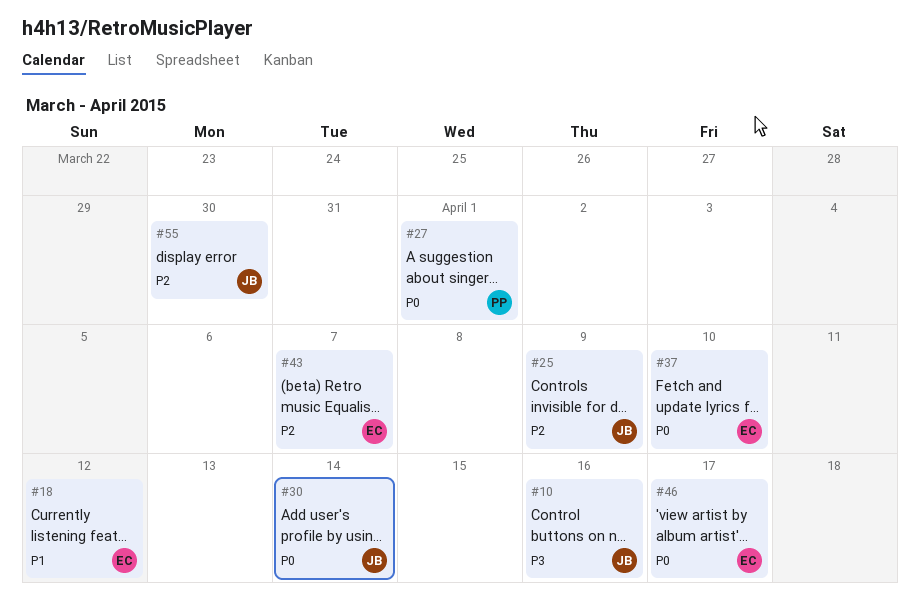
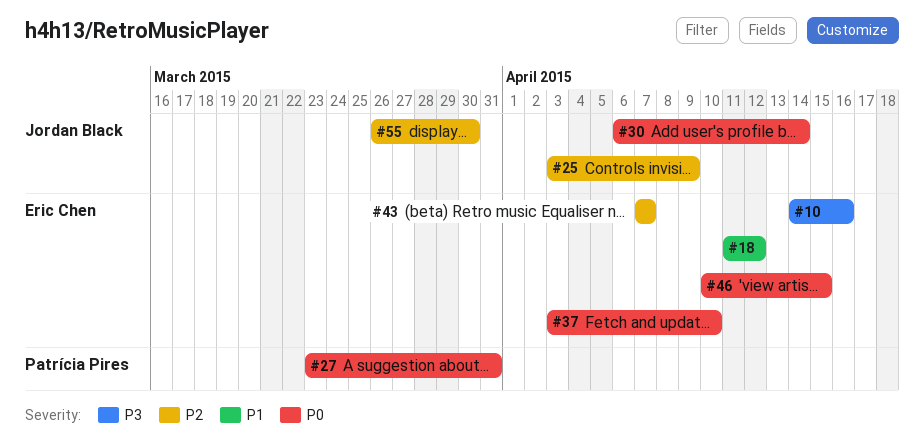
#10, owner: Jordan Black -> Eric Chen
#27, due: Apr 1 -> Mar 31
#46, due: Apr 17 -> Apr 15

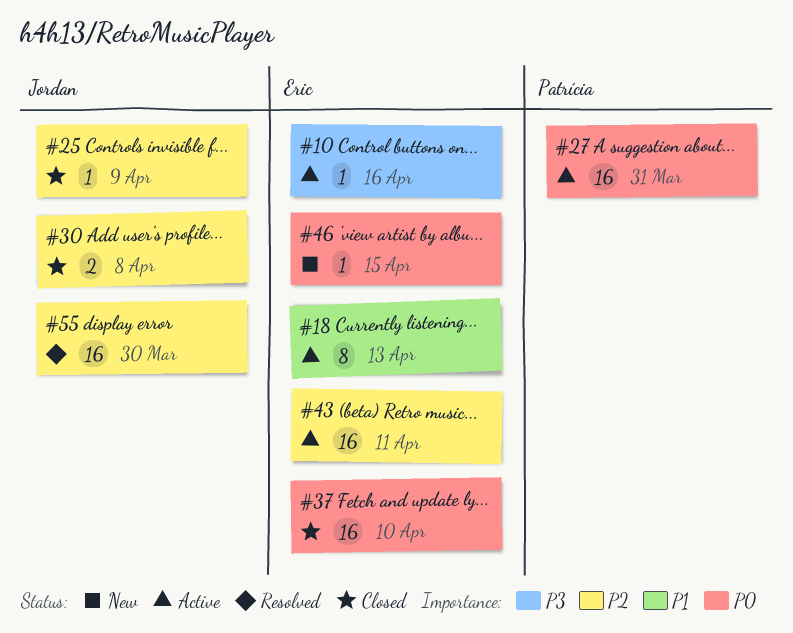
#18, due: Apr 12 -> Apr 13
#30, priority: P0 -> P2
#30, due: Apr 14 -> Apr 8
#43, due: Apr 7 -> Apr 11

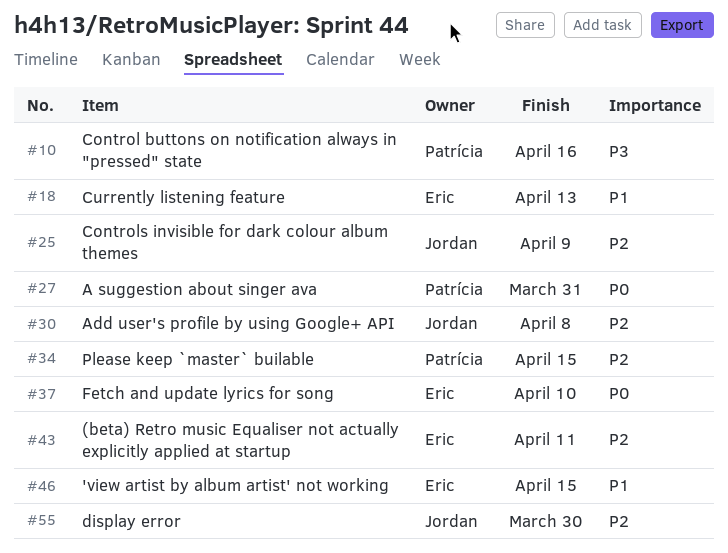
#10, owner: Eric -> Patrícia
#34: none -> present
#46, priority: P0 -> P1

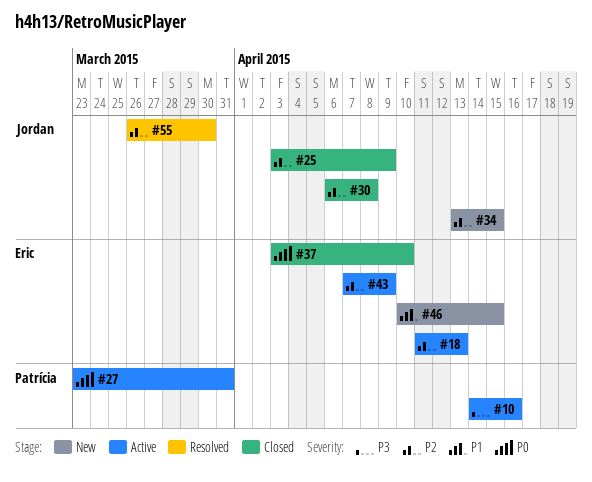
#18, priority: P1 -> P2
#34, owner: Patrícia -> Jordan
#43, due: Apr 11 -> Apr 9

